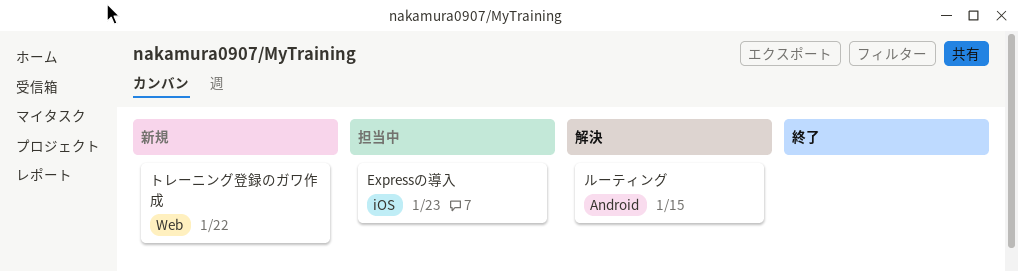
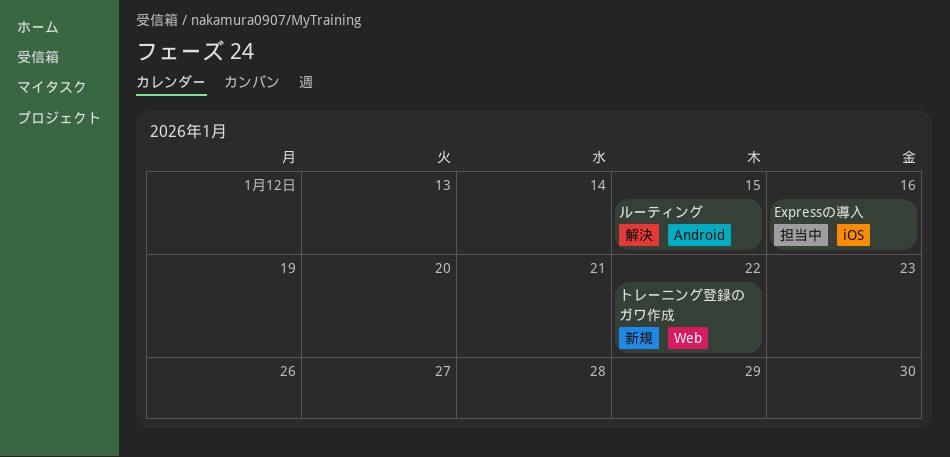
Expressの導入, due: Jan 23 -> Jan 16

